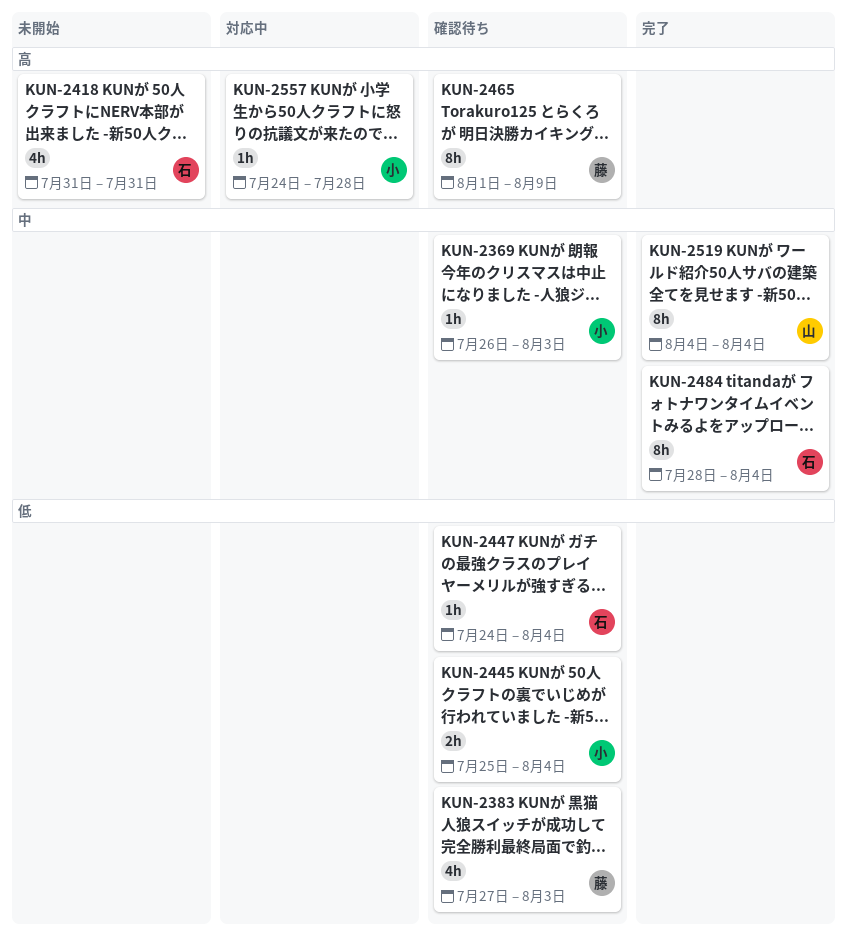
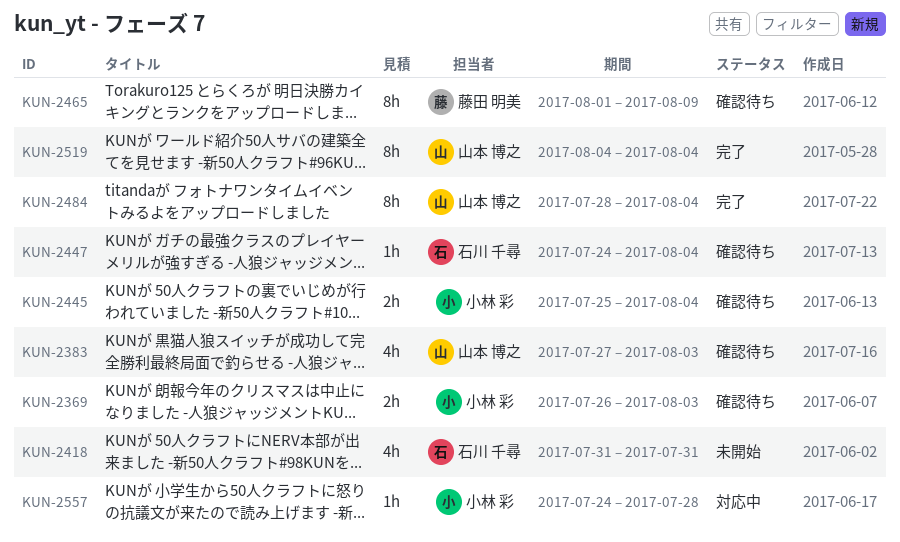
KUN-2369, estimate: 1h -> 2h
KUN-2383, owner: 藤田 明美 -> 山本 博之
KUN-2484, owner: 石川 千尋 -> 山本 博之

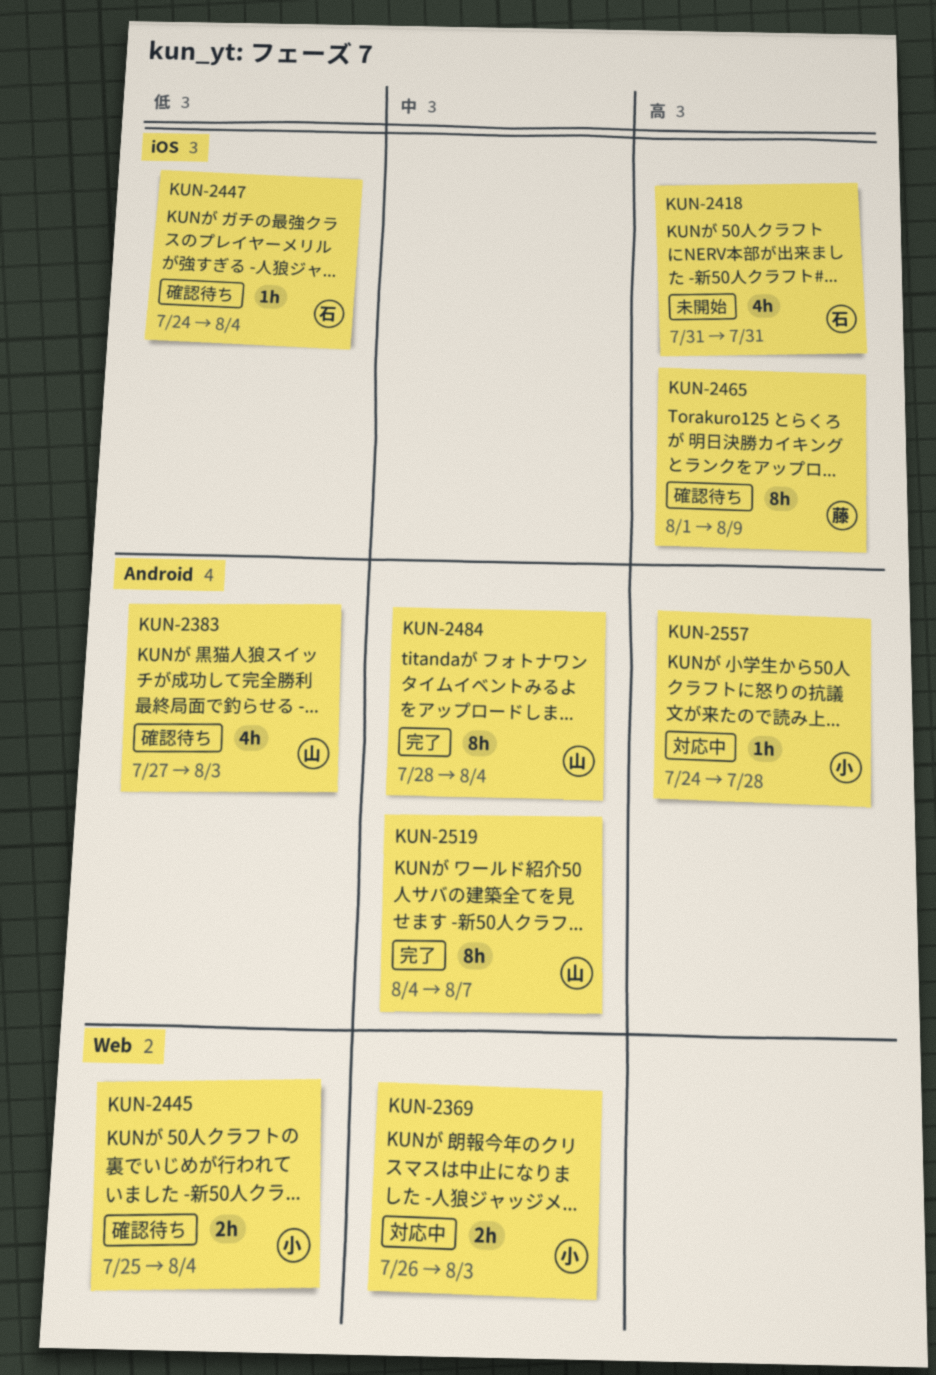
KUN-2369, status: 確認待ち -> 対応中
KUN-2519, due: Aug 4 -> Aug 7

